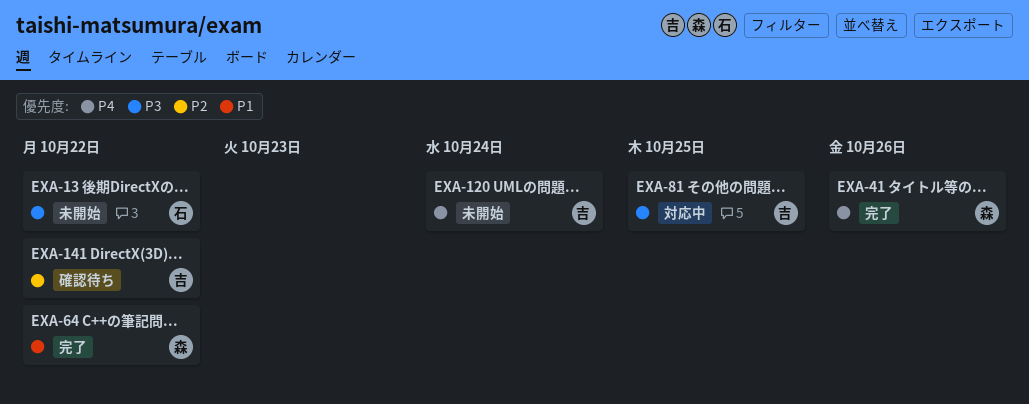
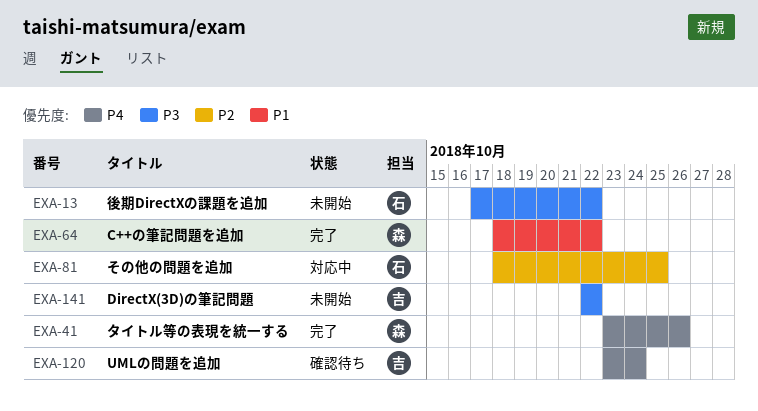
EXA-81, owner: 吉 -> 石
EXA-81, priority: P3 -> P2
EXA-120, status: 未開始 -> 確認待ち
EXA-141, status: 確認待ち -> 未開始
EXA-141, priority: P2 -> P3

